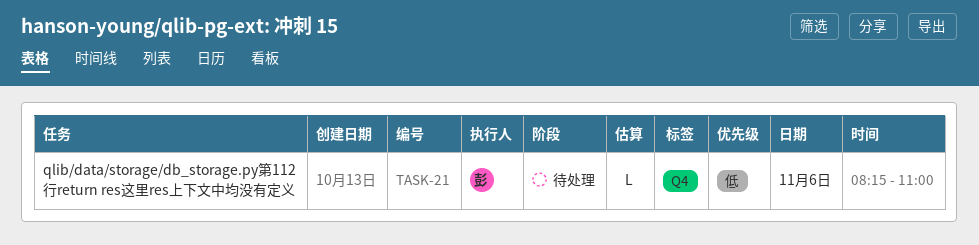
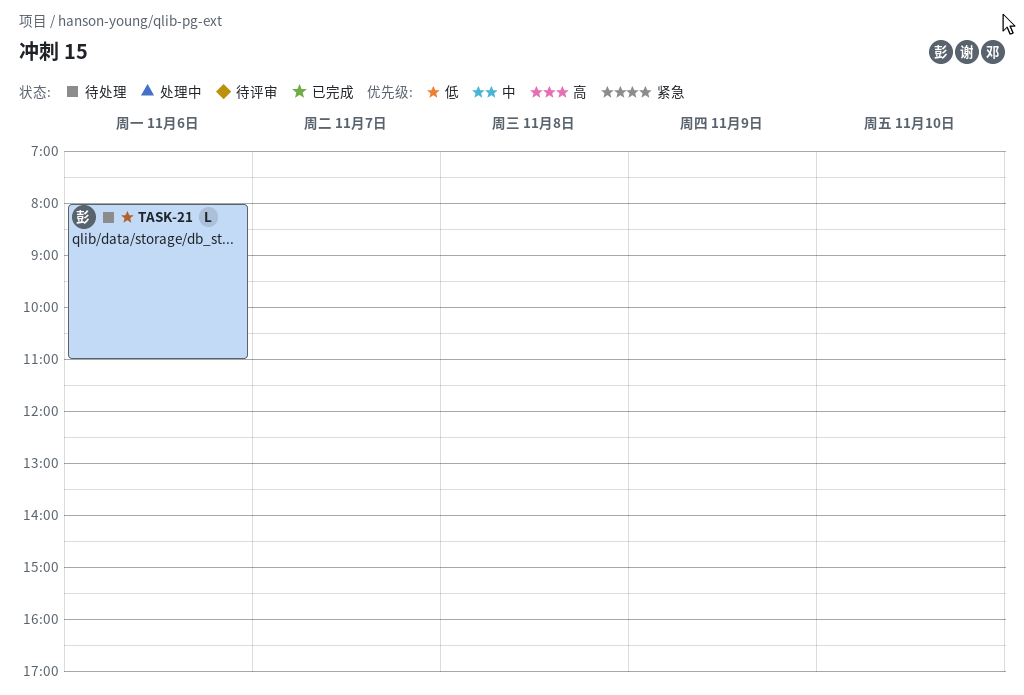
TASK-21, begins: 08:15 -> 08:00

